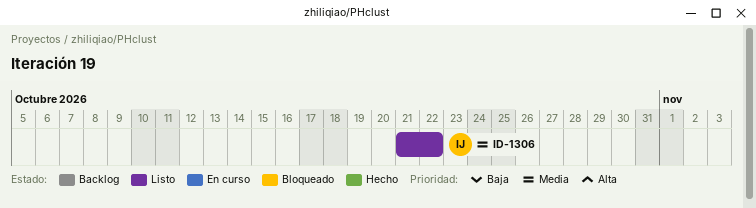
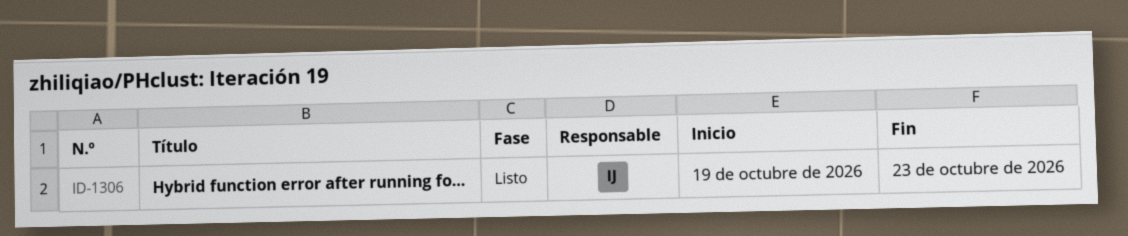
ID-1306, start: Oct 21 -> Oct 19
ID-1306, due: Oct 22 -> Oct 23

